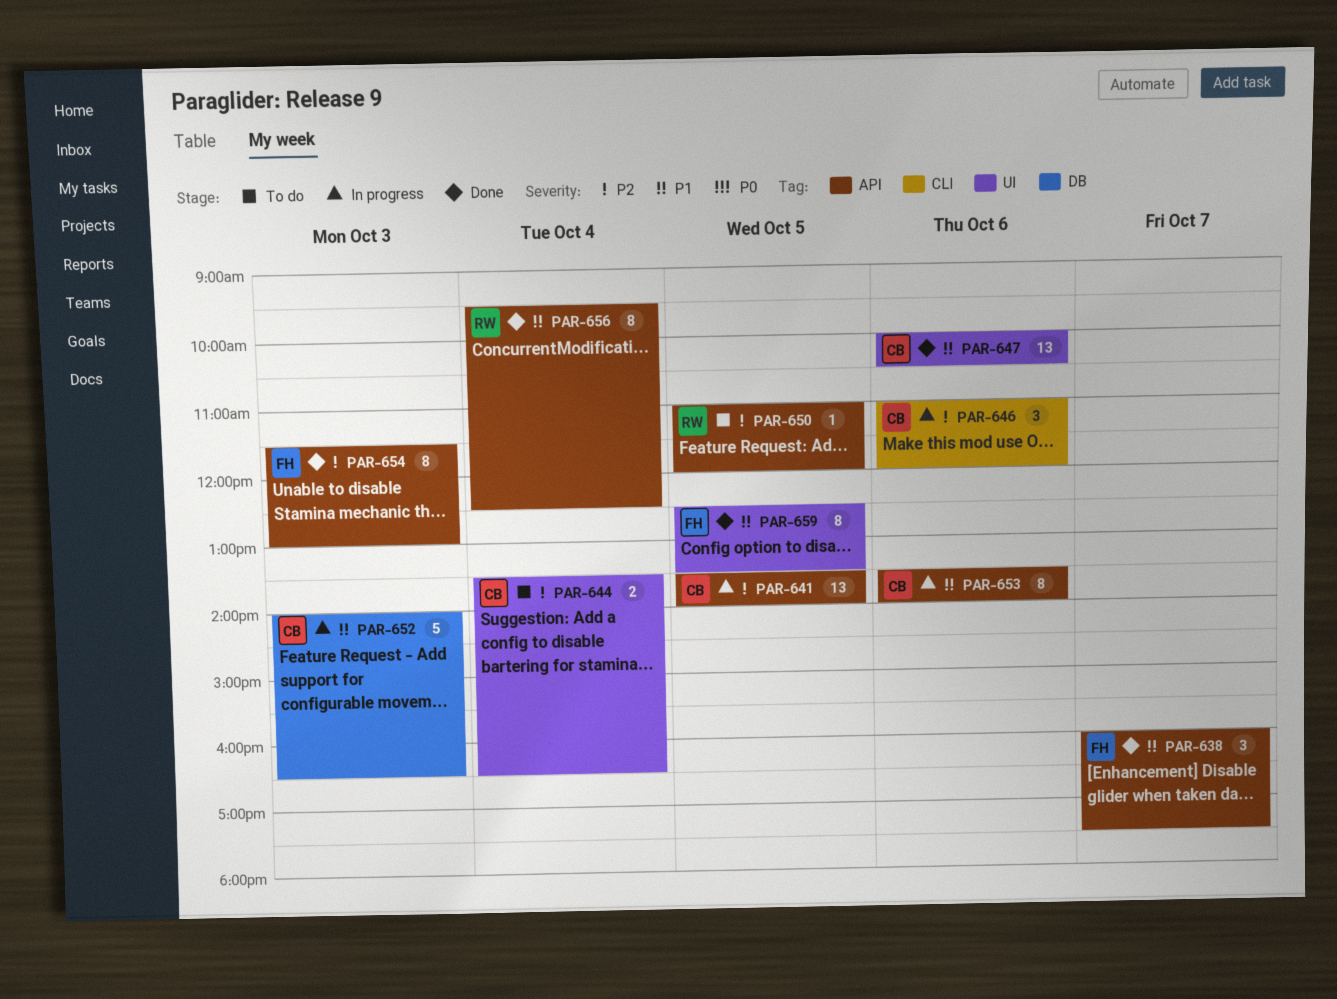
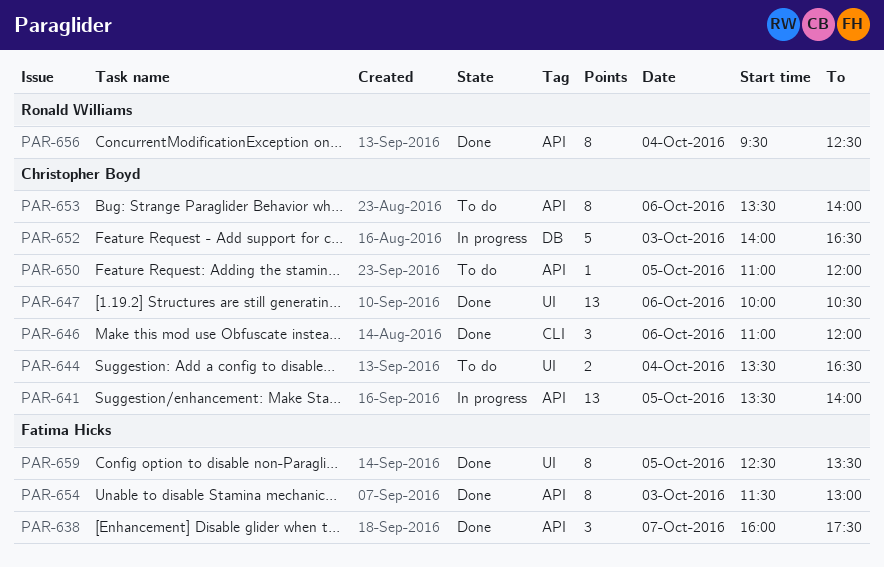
PAR-646, status: In progress -> Done
PAR-650, owner: Ronald Williams -> Christopher Boyd
PAR-653, status: In progress -> To do

